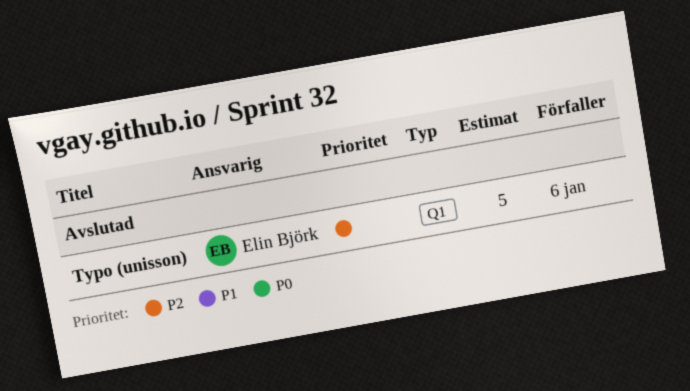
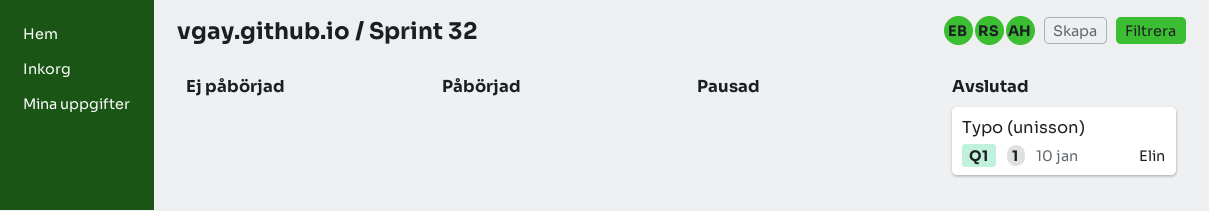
Typo (unisson), estimate: 5 -> 1
Typo (unisson), due: Jan 6 -> Jan 10

